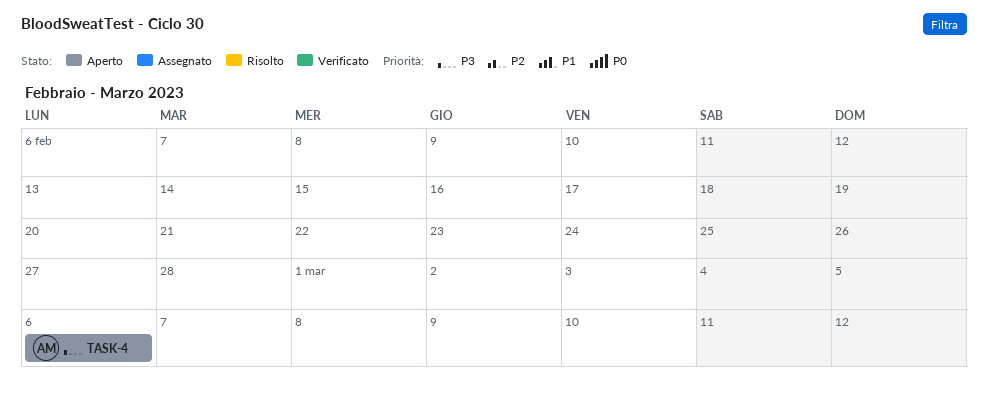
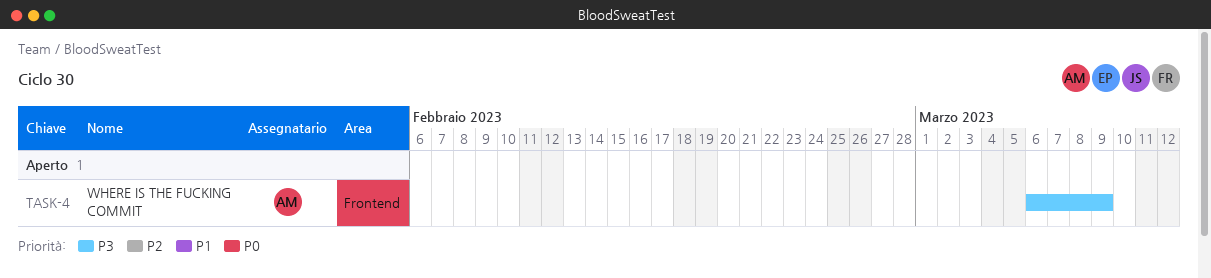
TASK-4, due: Mar 6 -> Mar 9

